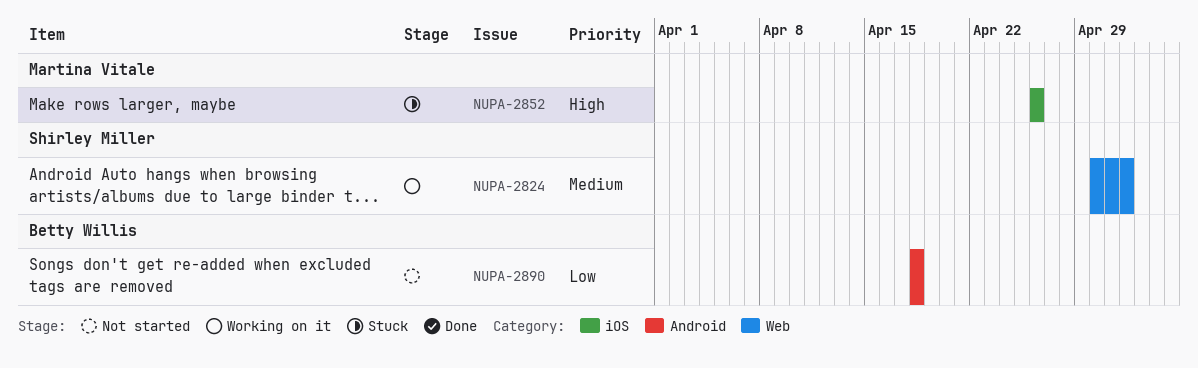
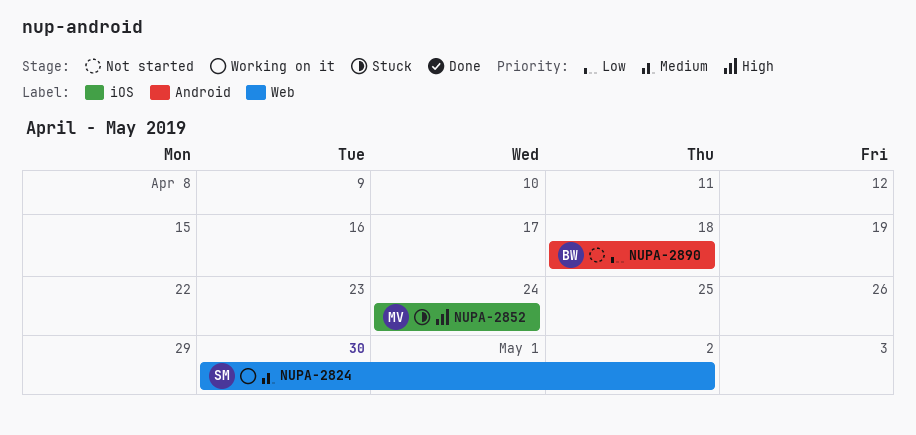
NUPA-2852, start: Apr 26 -> Apr 24
NUPA-2852, due: Apr 26 -> Apr 24

